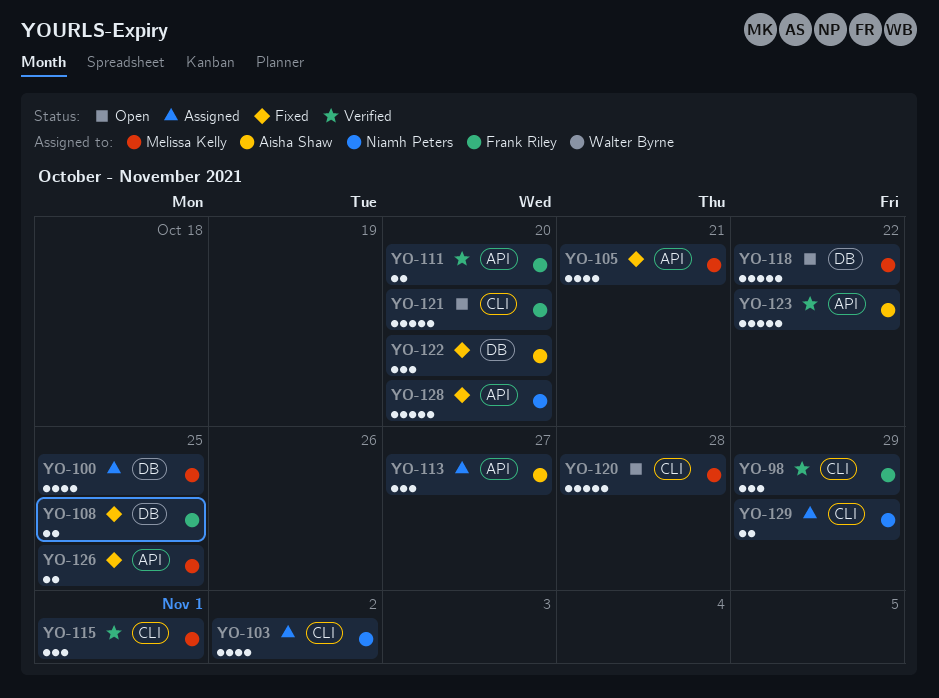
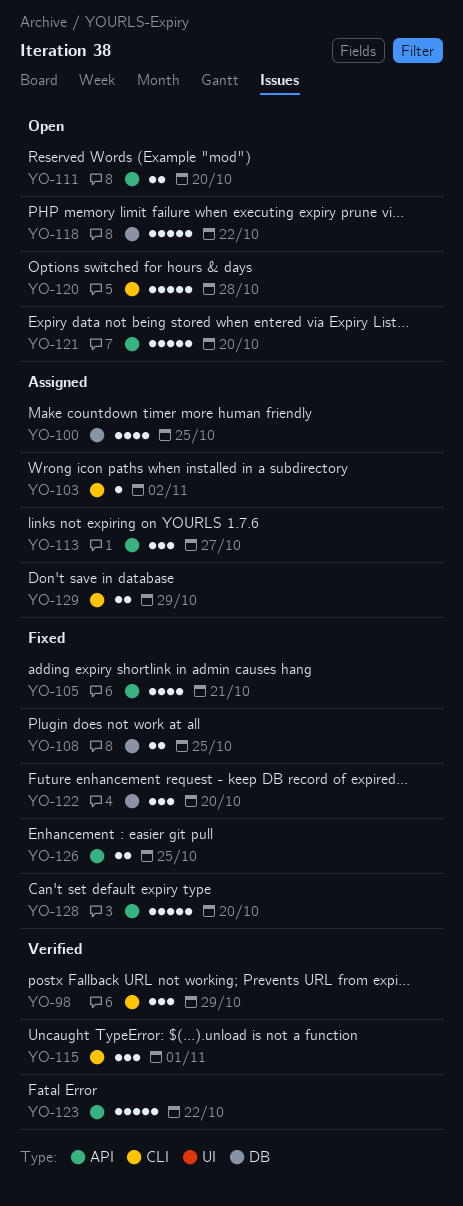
YO-103, estimate: 4 -> 1
YO-111, status: Verified -> Open
YO-121, label: CLI -> API

